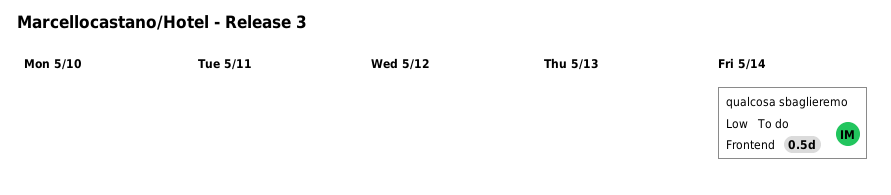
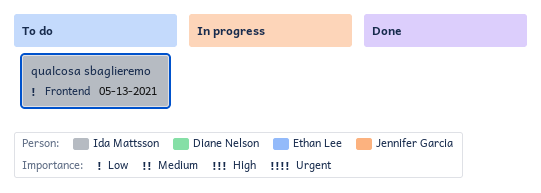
qualcosa sbaglieremo, due: May 14 -> May 13

